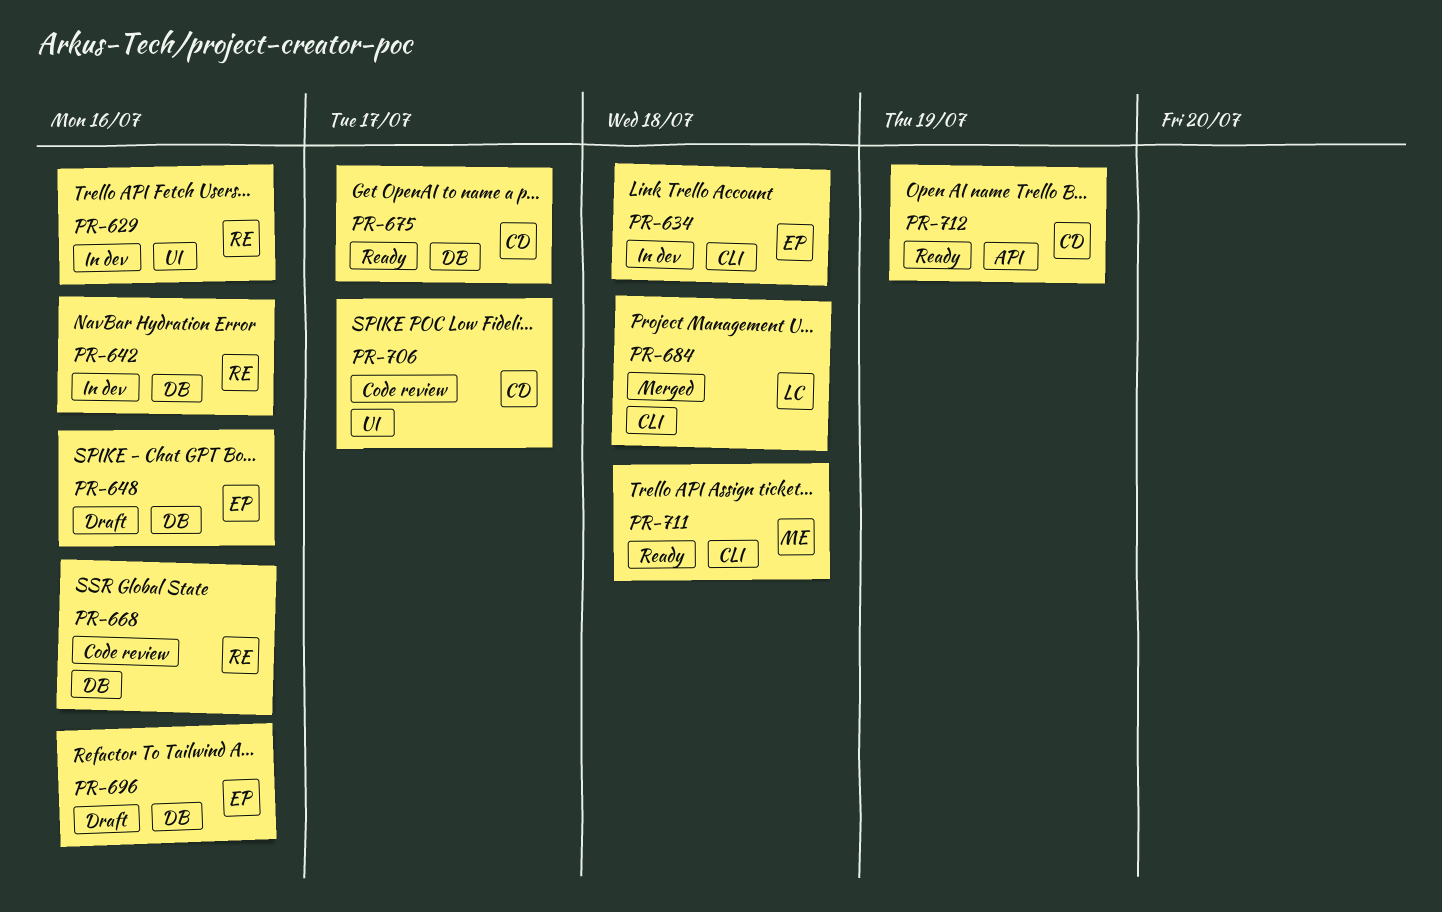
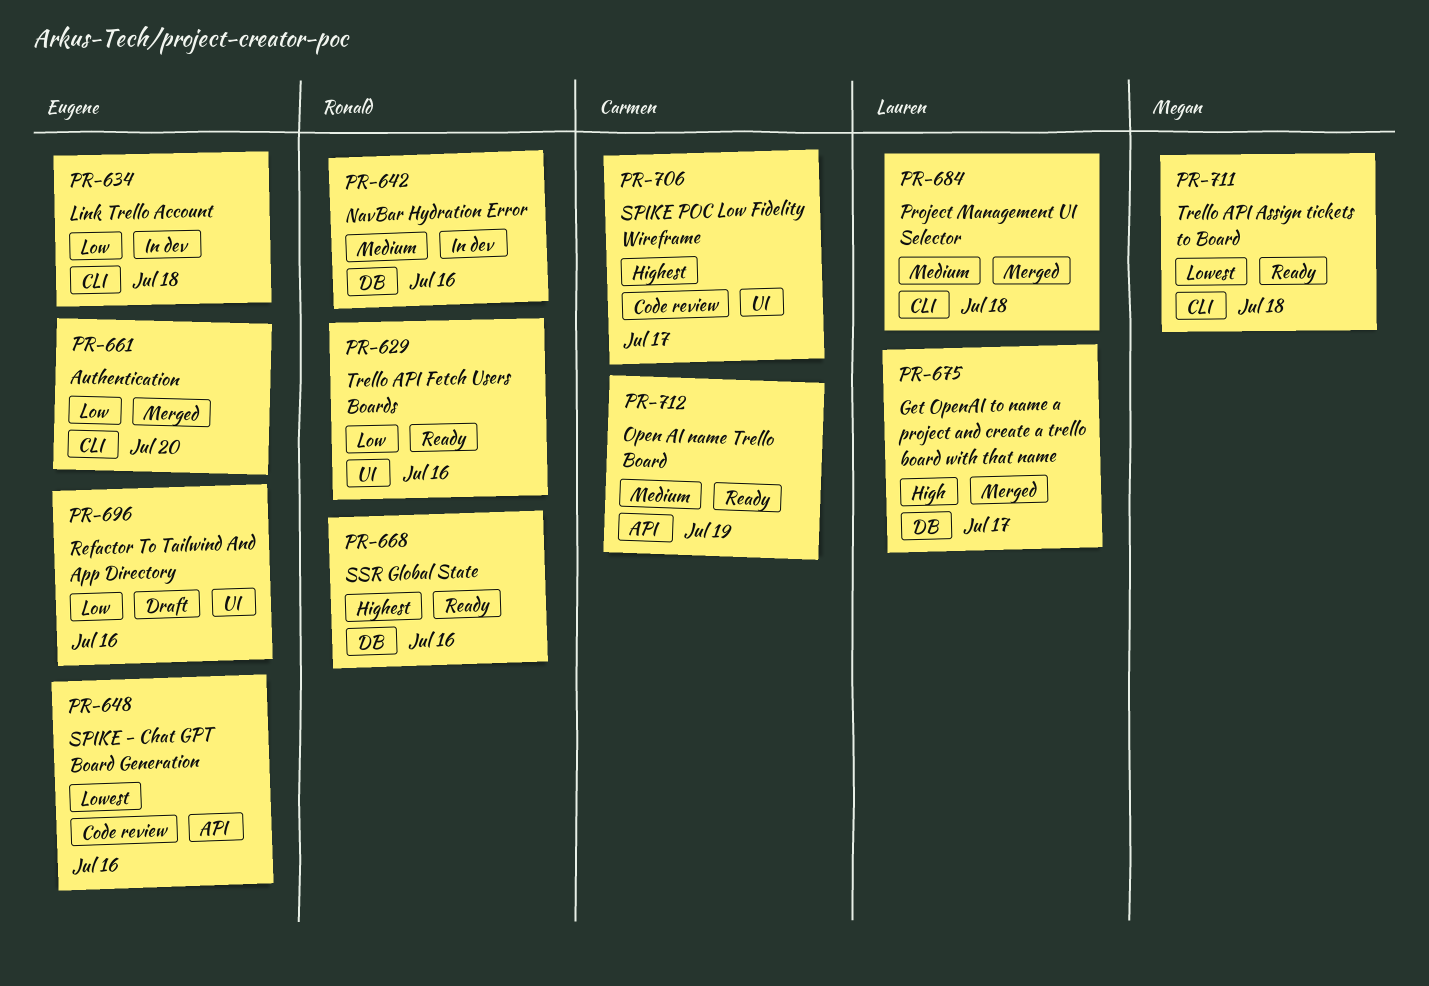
PR-629, status: In dev -> Ready
PR-648, status: Draft -> Code review
PR-648, label: DB -> API
PR-661: none -> present
PR-668, status: Code review -> Ready
PR-675, status: Ready -> Merged
PR-675, owner: Carmen -> Lauren
PR-696, label: DB -> UI

